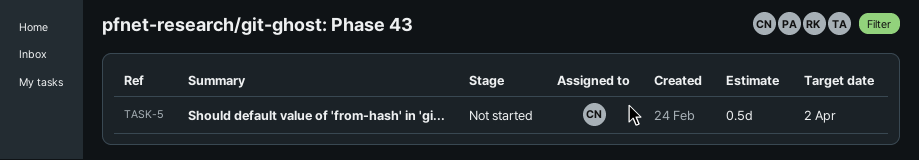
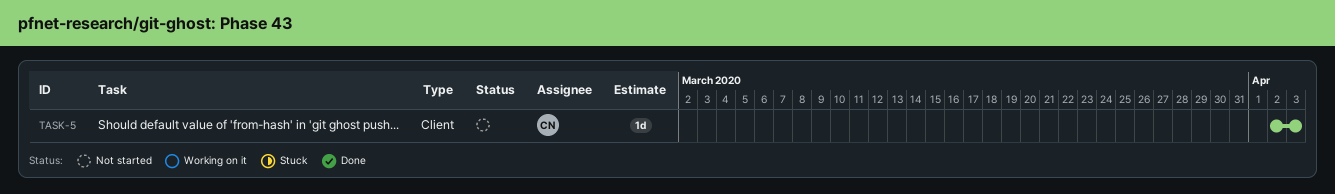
TASK-5, estimate: 0.5d -> 1d
TASK-5, due: Apr 2 -> Apr 3

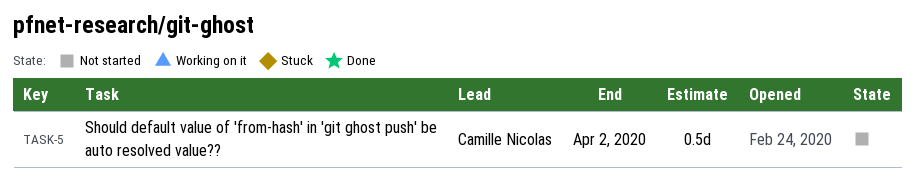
TASK-5, estimate: 1d -> 0.5d
TASK-5, due: Apr 3 -> Apr 2

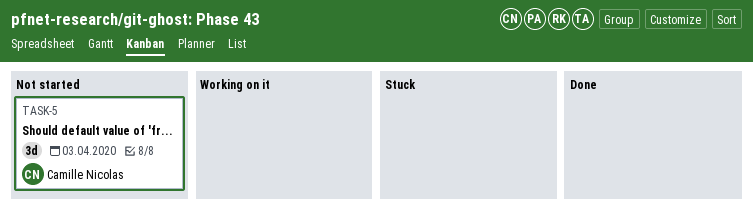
TASK-5, estimate: 0.5d -> 3d
TASK-5, due: Apr 2 -> Apr 3

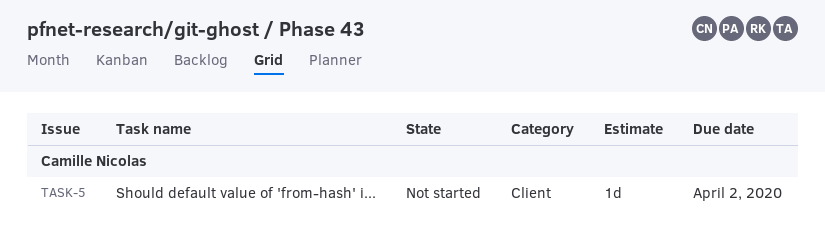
TASK-5, estimate: 3d -> 1d
TASK-5, due: Apr 3 -> Apr 2

